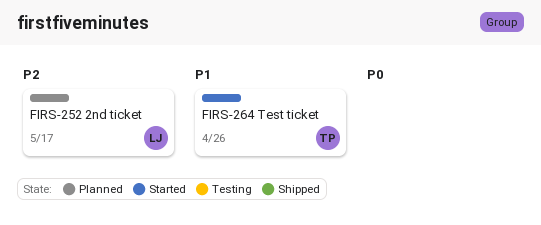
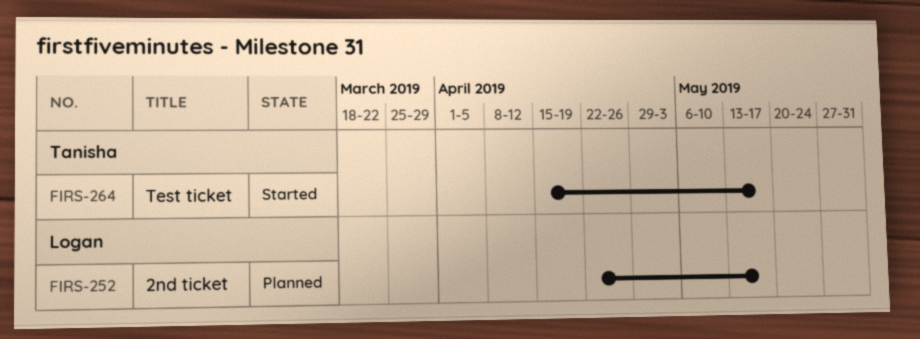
FIRS-264, due: Apr 26 -> May 17

